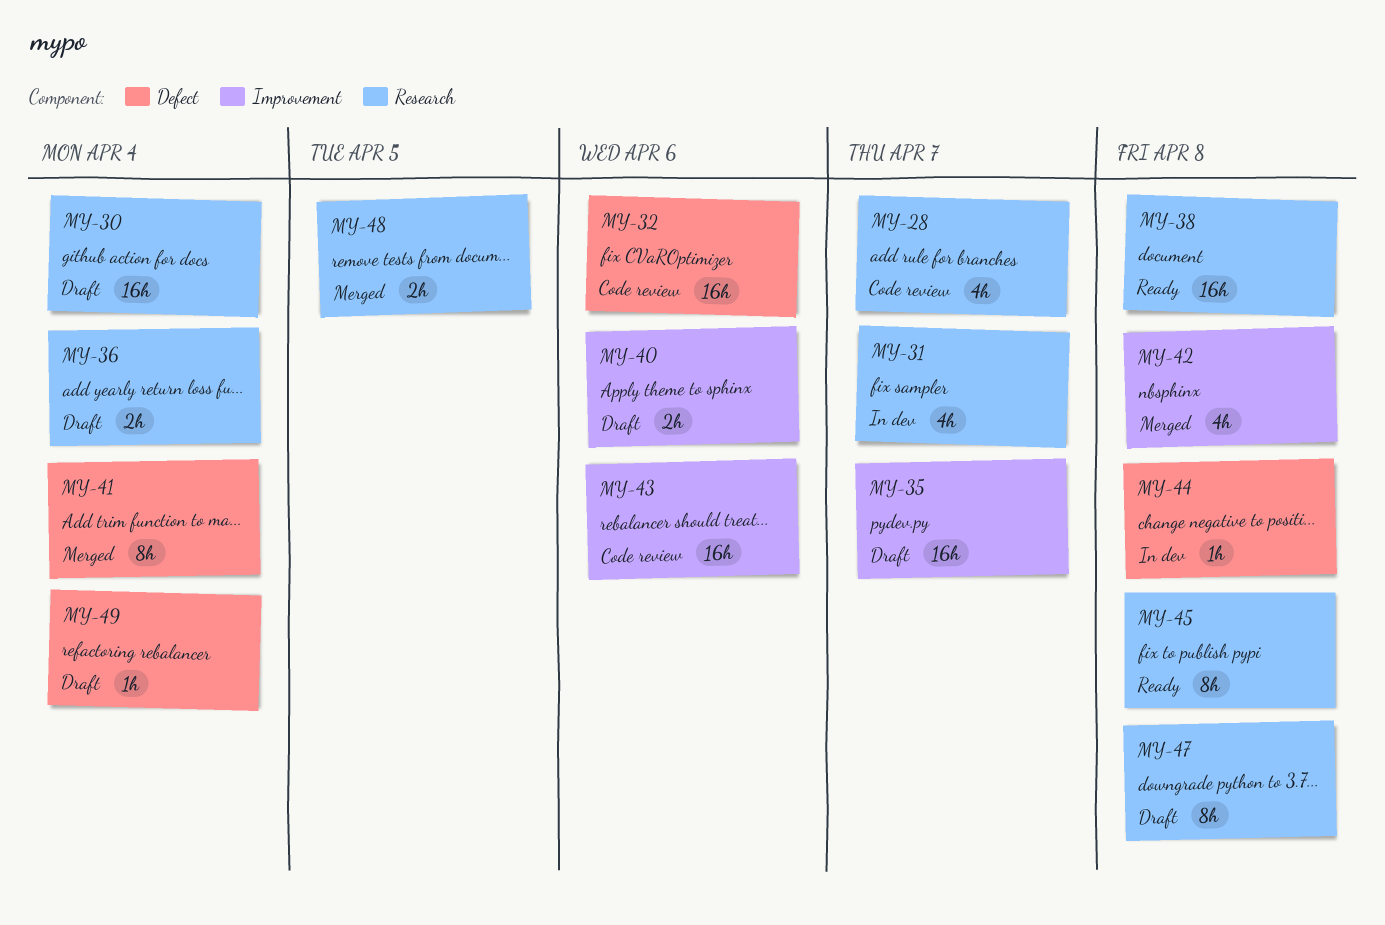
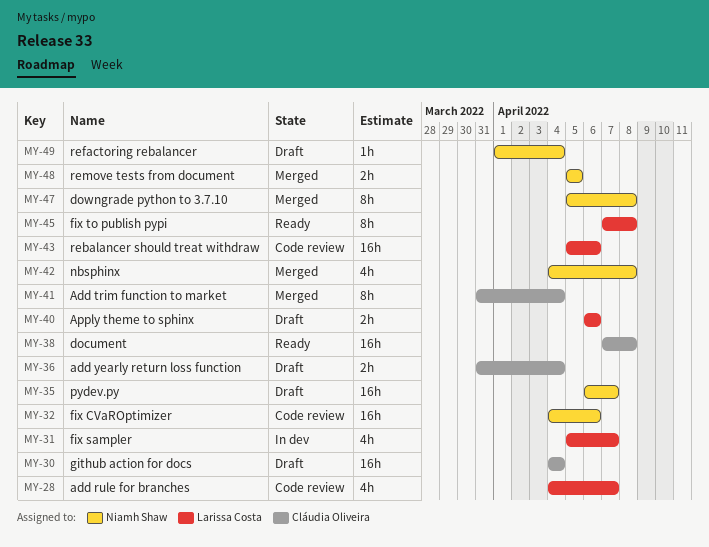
MY-44: present -> none
MY-47, status: Draft -> Merged

